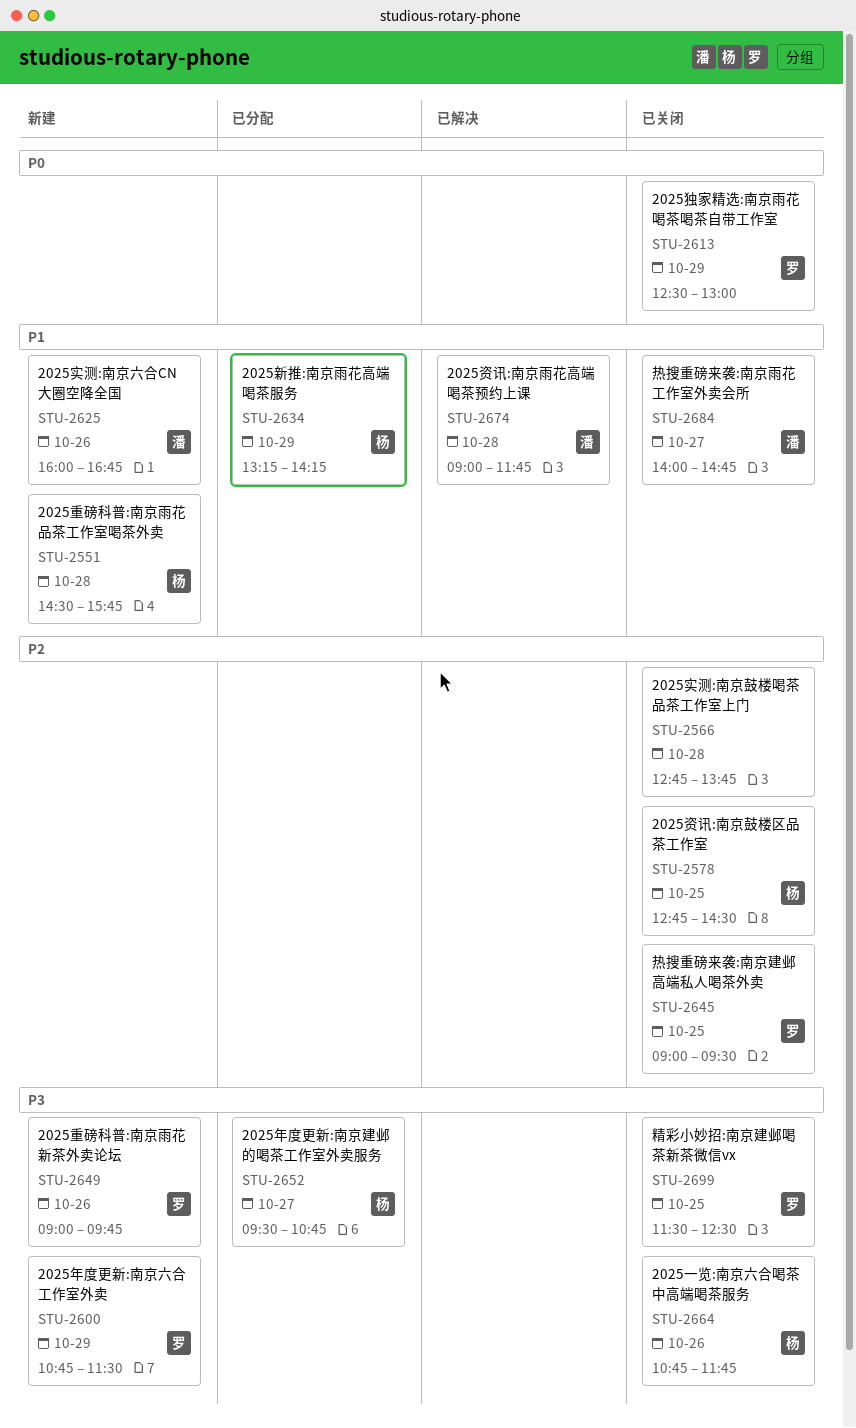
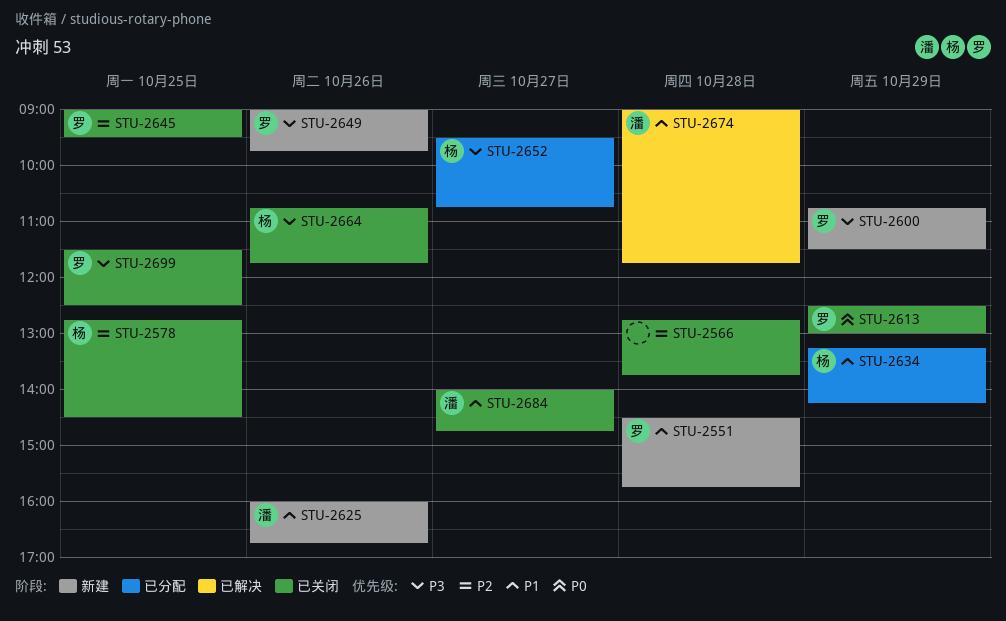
STU-2551, owner: 杨 -> 罗

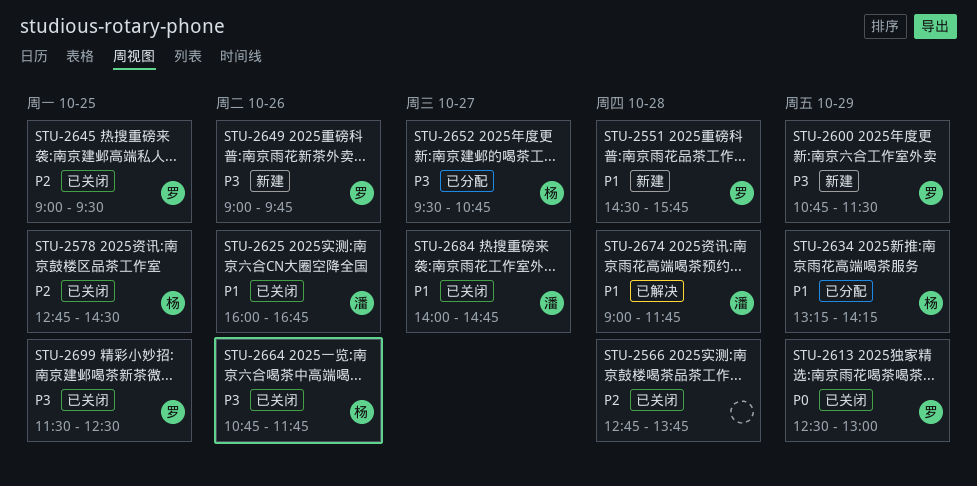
STU-2625, status: 新建 -> 已关闭

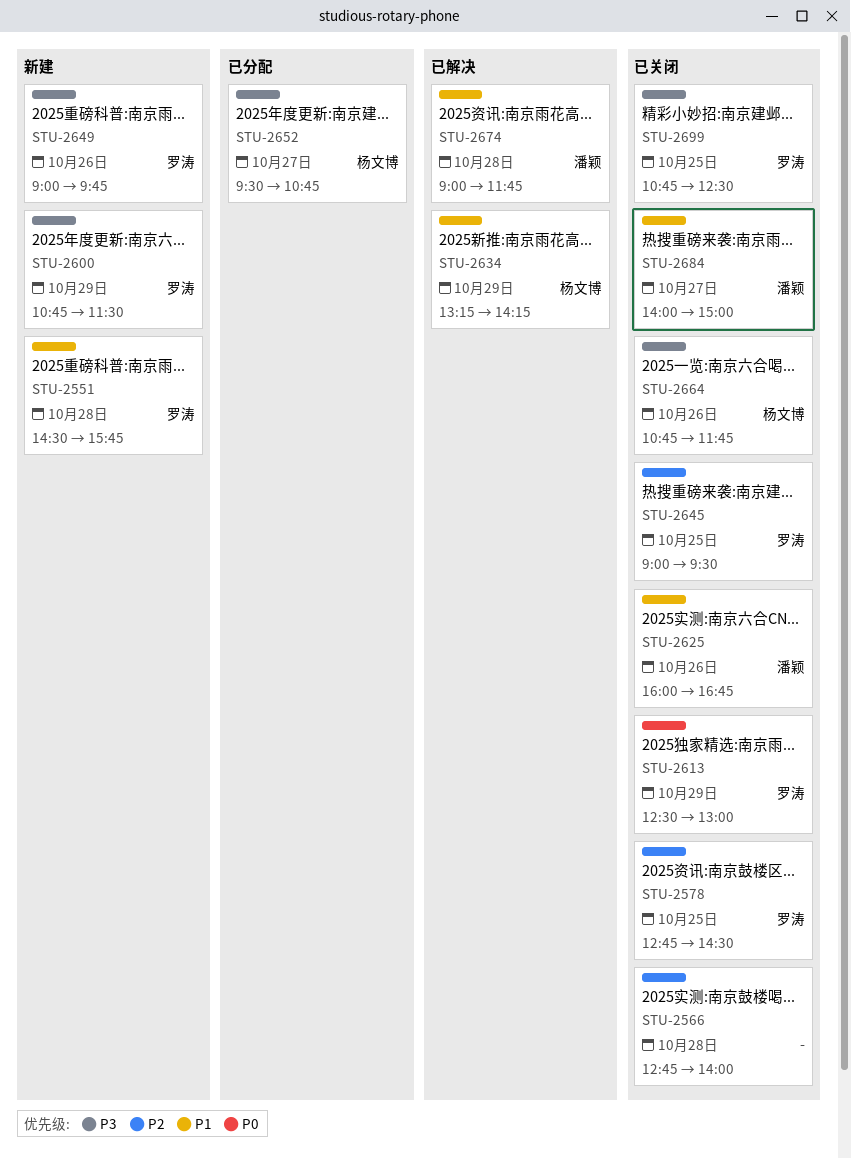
STU-2566, ends: 13:45 -> 14:00
STU-2578, owner: 杨文博 -> 罗涛
STU-2634, status: 已分配 -> 已解决
STU-2684, ends: 14:45 -> 15:00
STU-2699, begins: 11:30 -> 10:45

